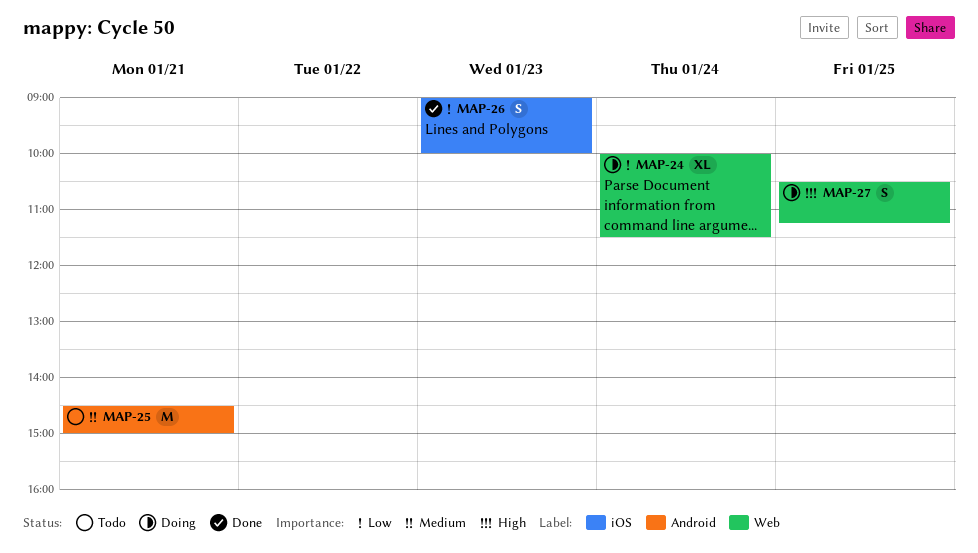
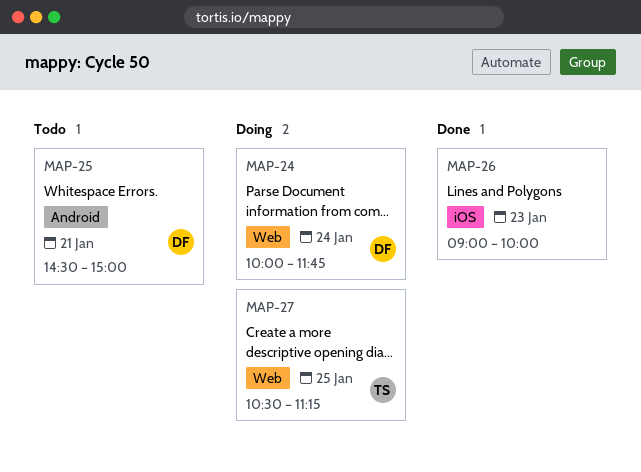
MAP-24, ends: 11:30 -> 11:45

